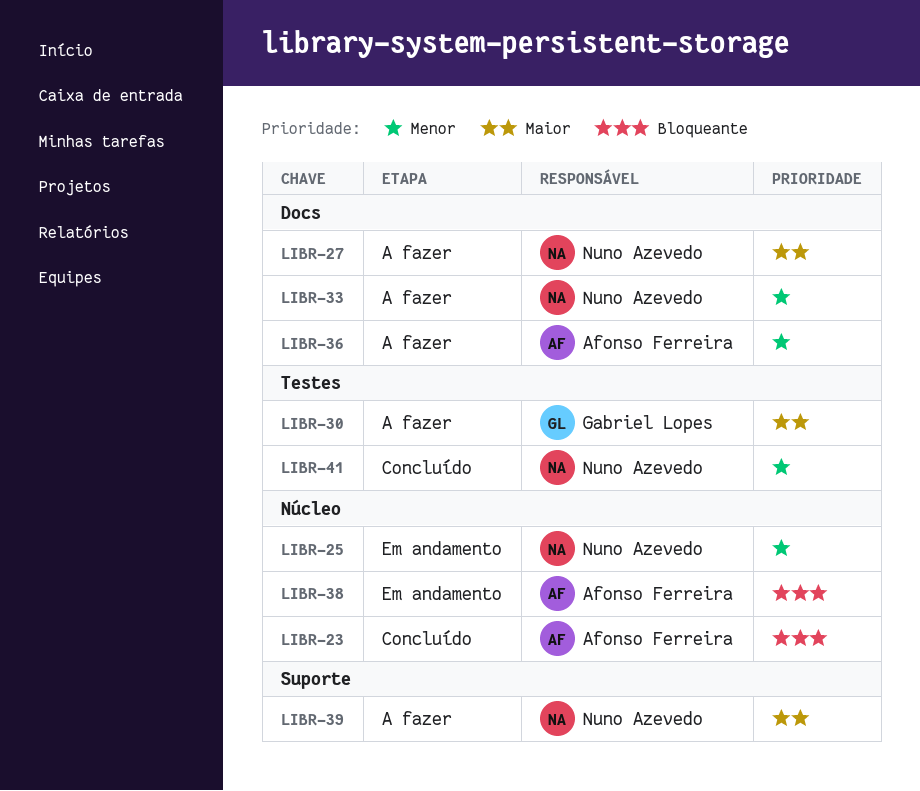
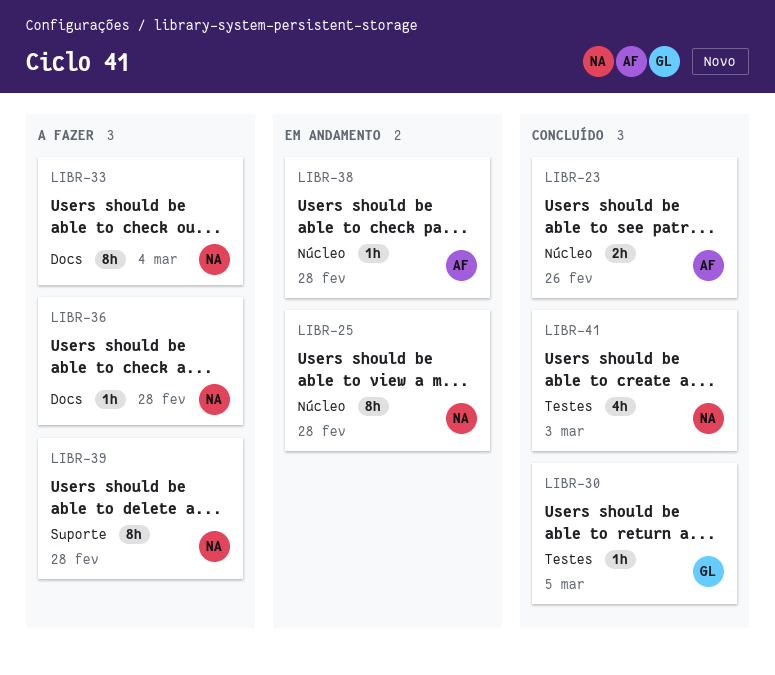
LIBR-27: present -> none
LIBR-30, status: A fazer -> Concluído
LIBR-36, owner: Afonso Ferreira -> Nuno Azevedo

